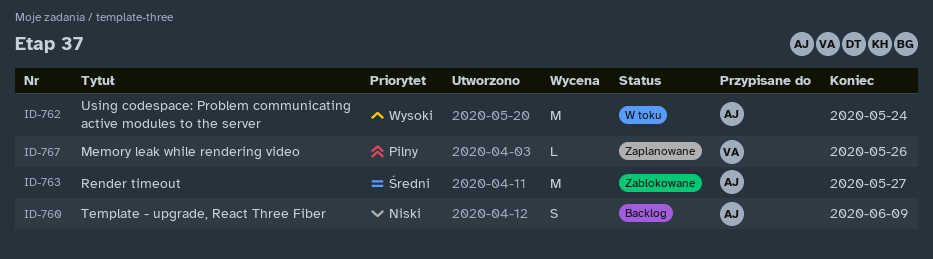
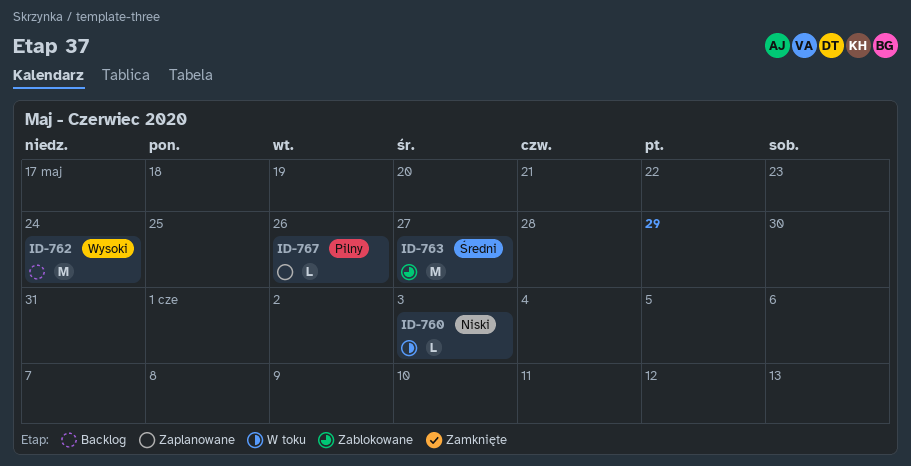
ID-760, status: Backlog -> W toku
ID-760, estimate: S -> L
ID-760, due: Jun 9 -> Jun 3
ID-762, status: W toku -> Backlog

